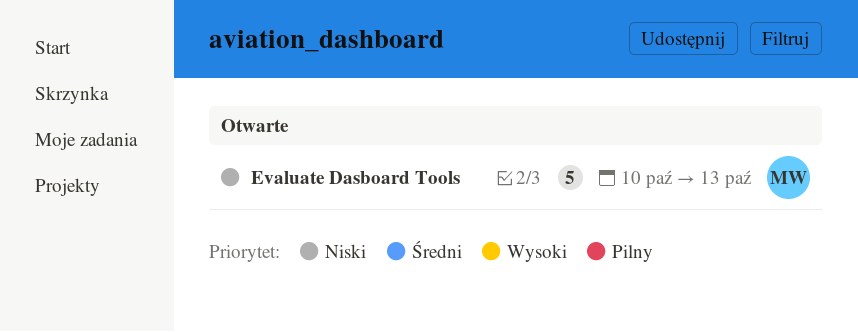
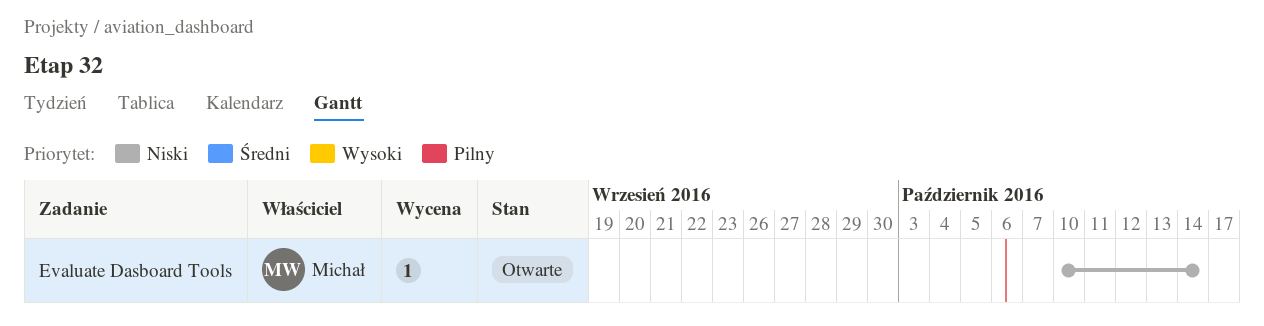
Evaluate Dasboard Tools, estimate: 5 -> 1
Evaluate Dasboard Tools, due: Oct 13 -> Oct 14

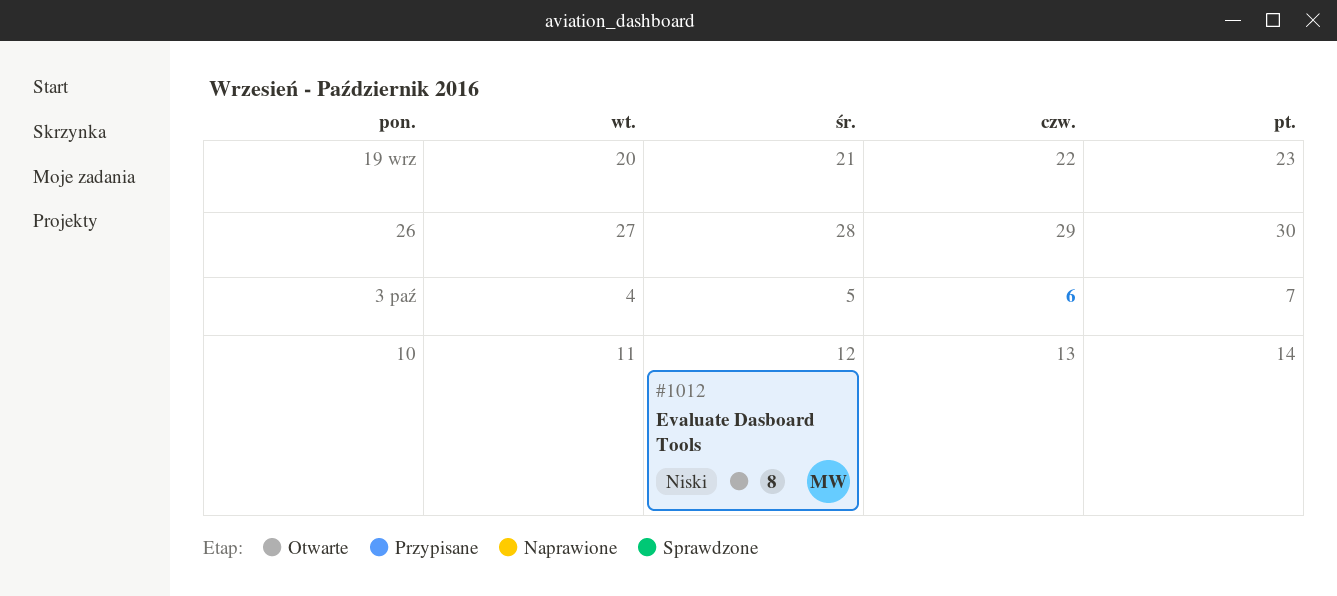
Evaluate Dasboard Tools, estimate: 1 -> 8
Evaluate Dasboard Tools, due: Oct 14 -> Oct 12

